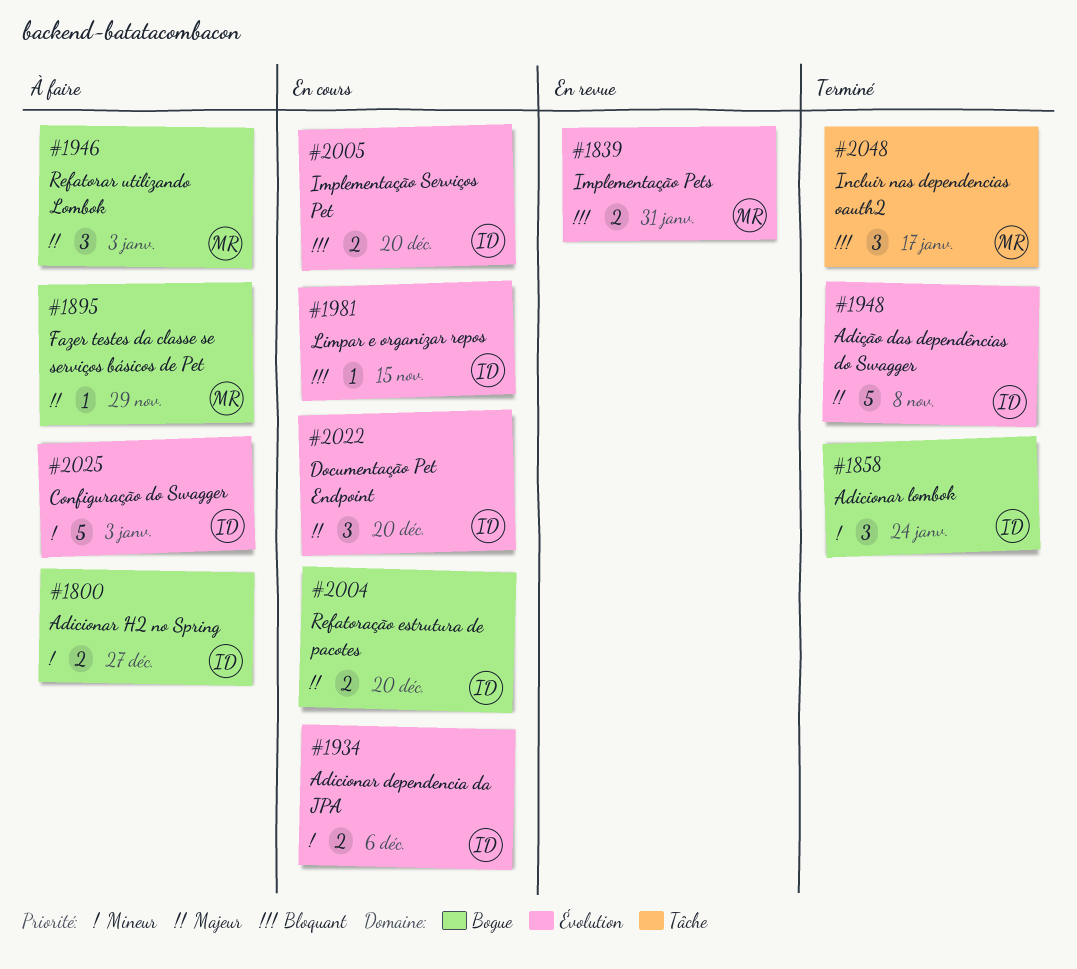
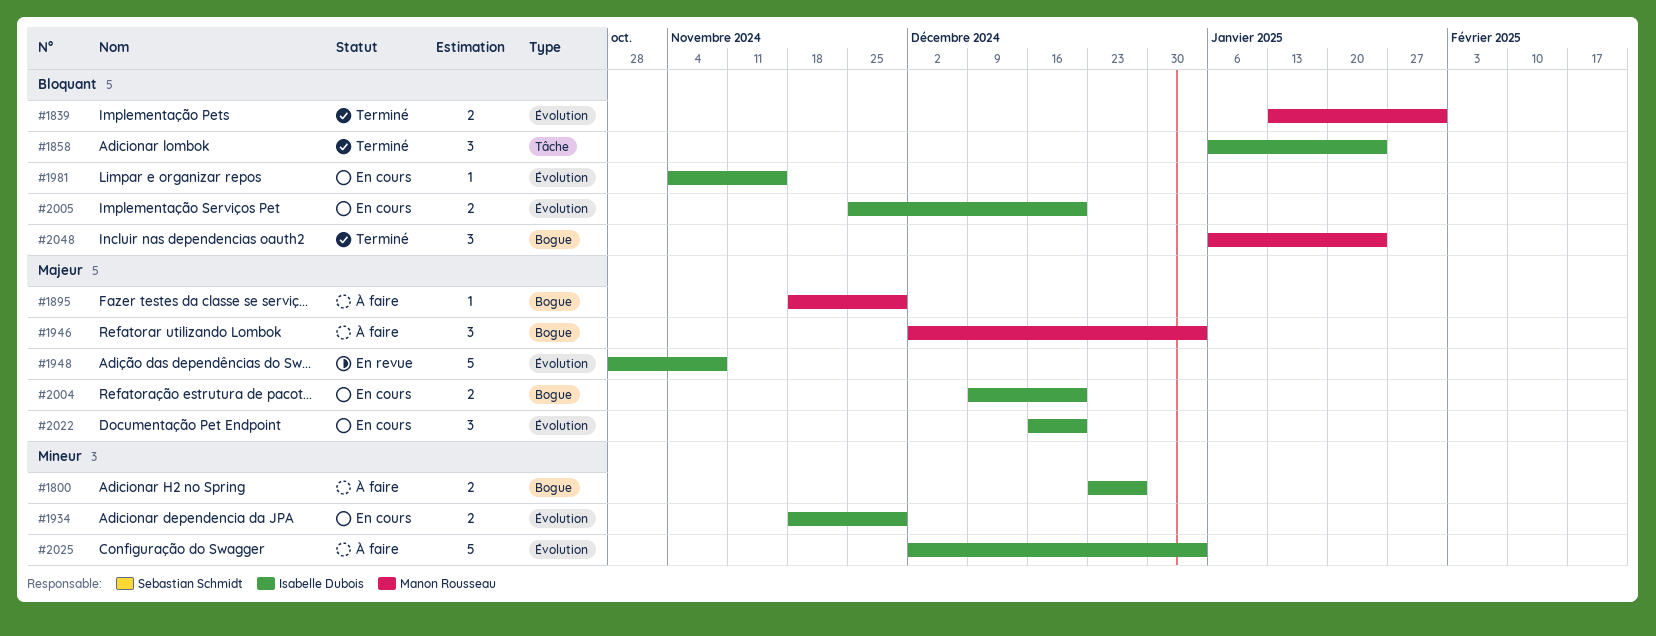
#1839, status: En revue -> Terminé
#1858, priority: Mineur -> Bloquant
#1858, label: Bogue -> Tâche
#1934, due: Dec 6 -> Nov 29
#1948, status: Terminé -> En revue
#2048, label: Tâche -> Bogue
#2048, due: Jan 17 -> Jan 24

